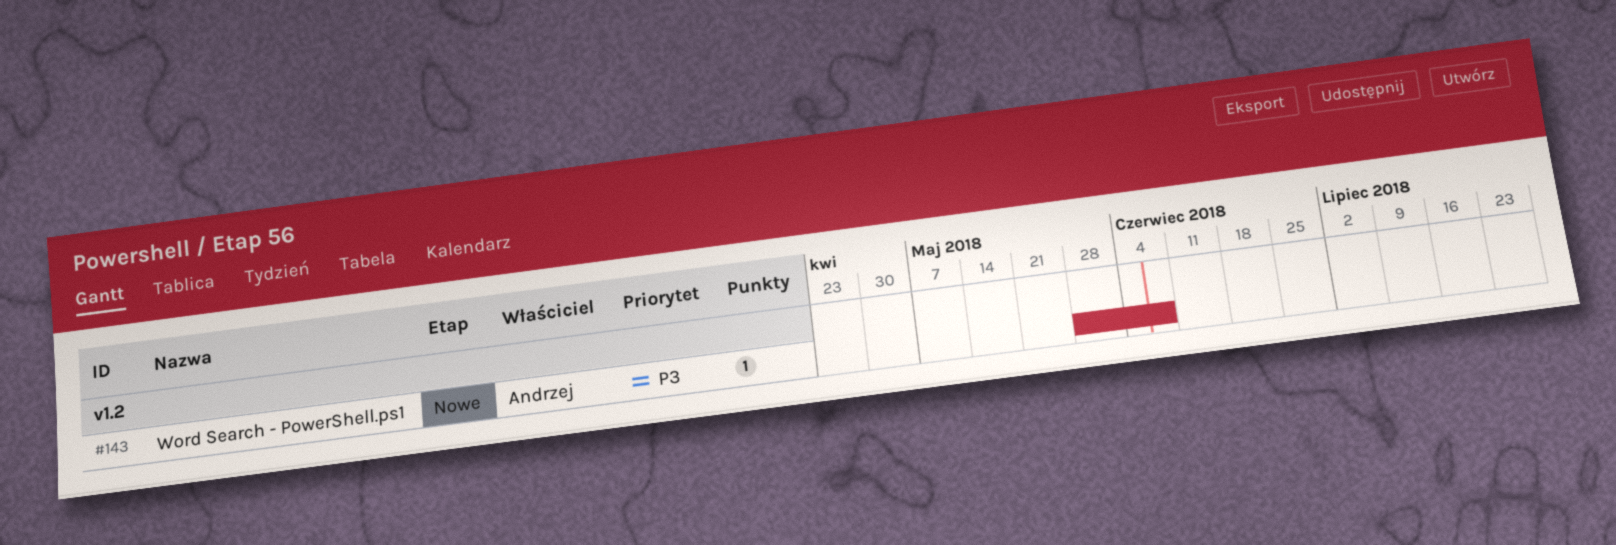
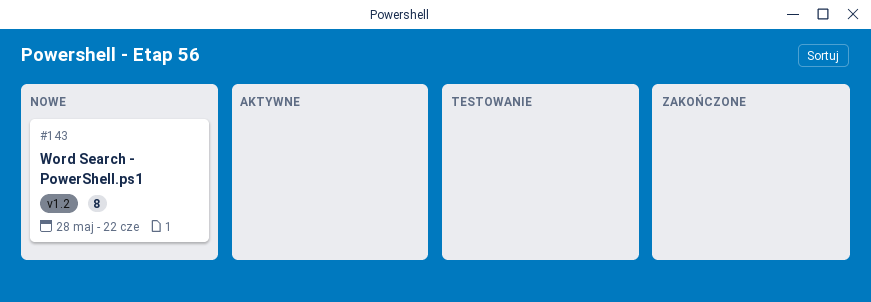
#143, estimate: 1 -> 8
#143, due: Jun 8 -> Jun 22

